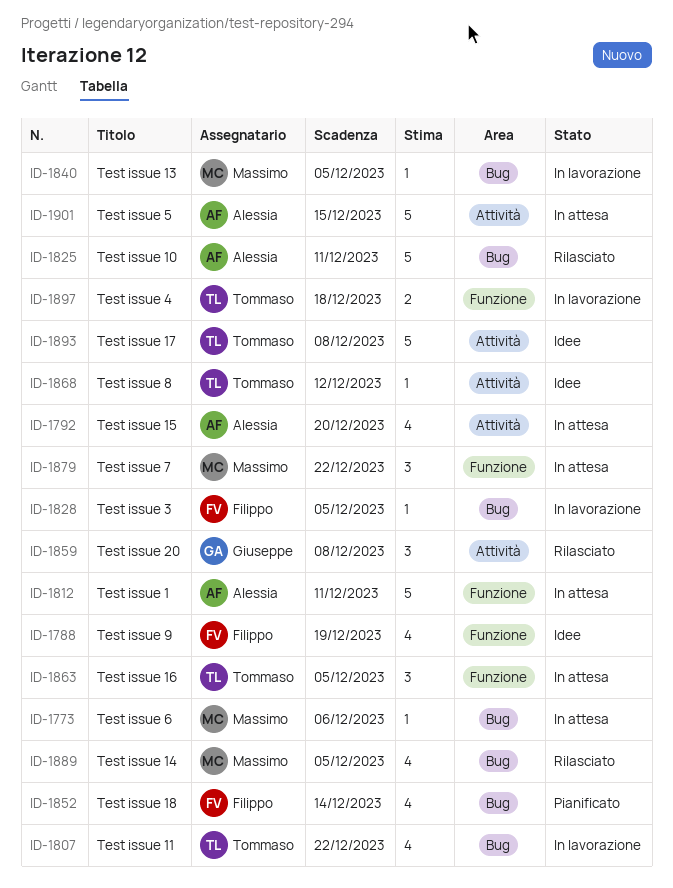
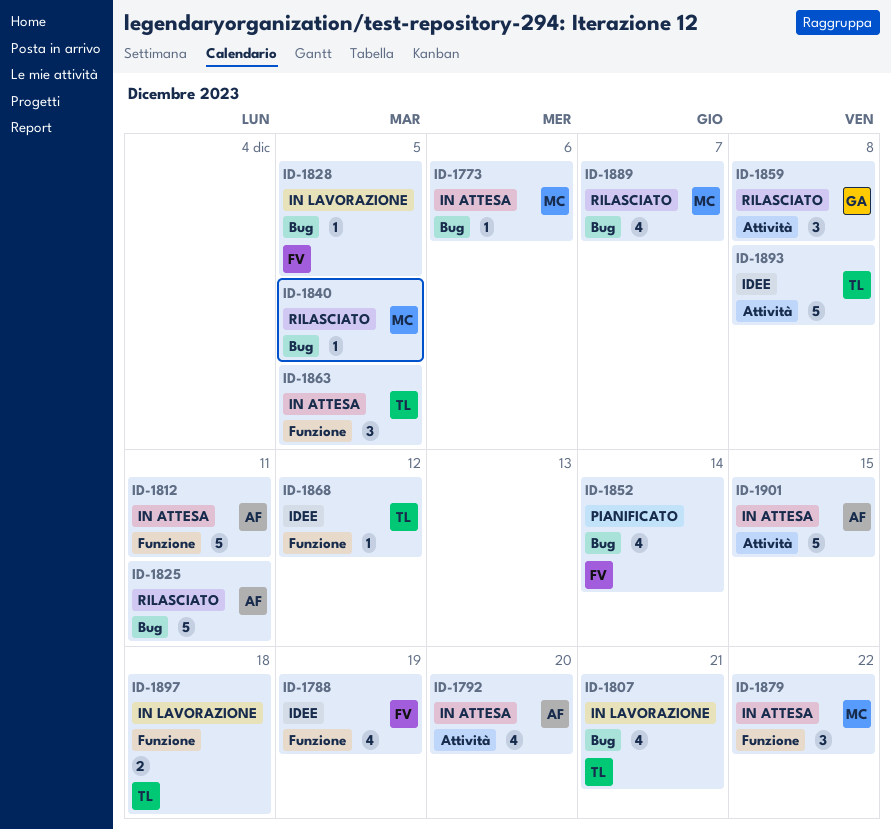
ID-1807, due: Dec 22 -> Dec 21
ID-1840, status: In lavorazione -> Rilasciato
ID-1868, label: Attività -> Funzione
ID-1889, due: Dec 5 -> Dec 7

